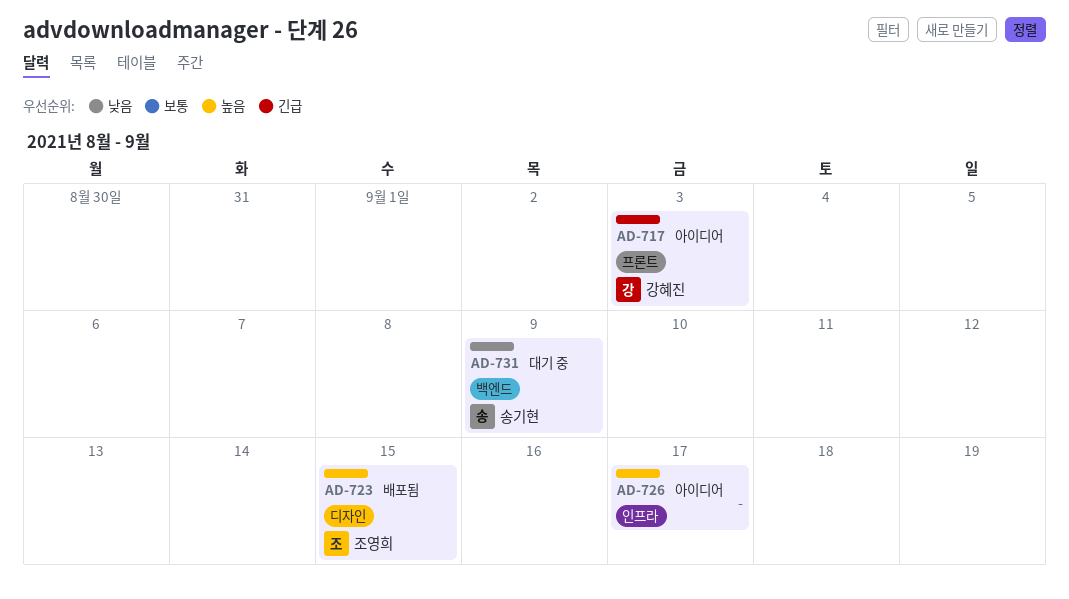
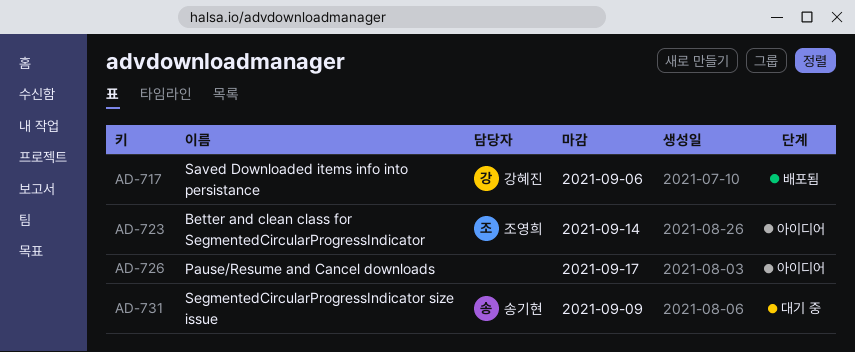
AD-717, status: 아이디어 -> 배포됨
AD-717, due: Sep 3 -> Sep 6
AD-723, status: 배포됨 -> 아이디어
AD-723, due: Sep 15 -> Sep 14

